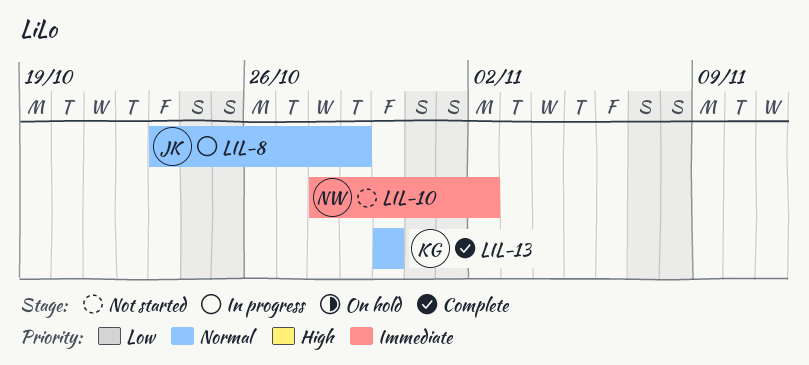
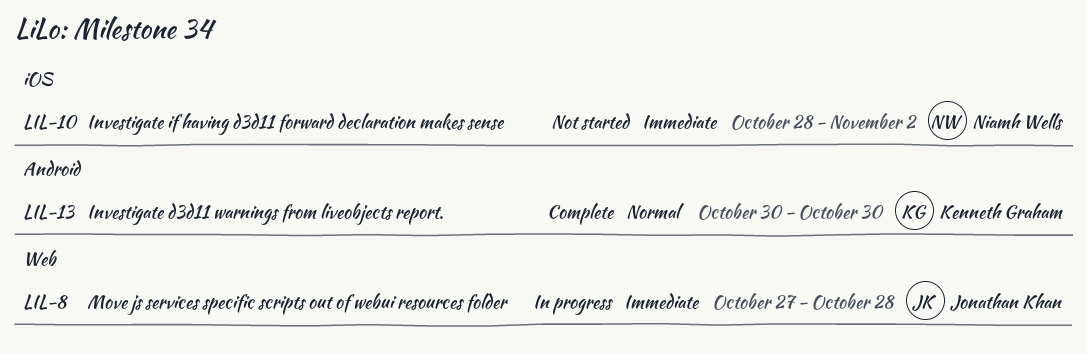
LIL-8, priority: Normal -> Immediate
LIL-8, start: Oct 23 -> Oct 27
LIL-8, due: Oct 29 -> Oct 28

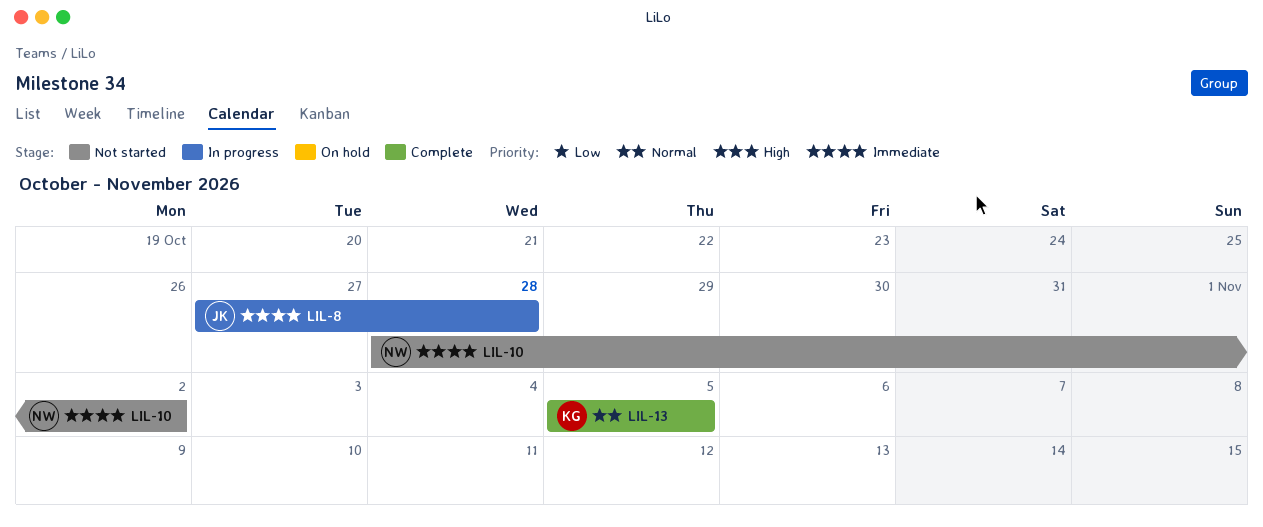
LIL-13, start: Oct 30 -> Nov 5
LIL-13, due: Oct 30 -> Nov 5

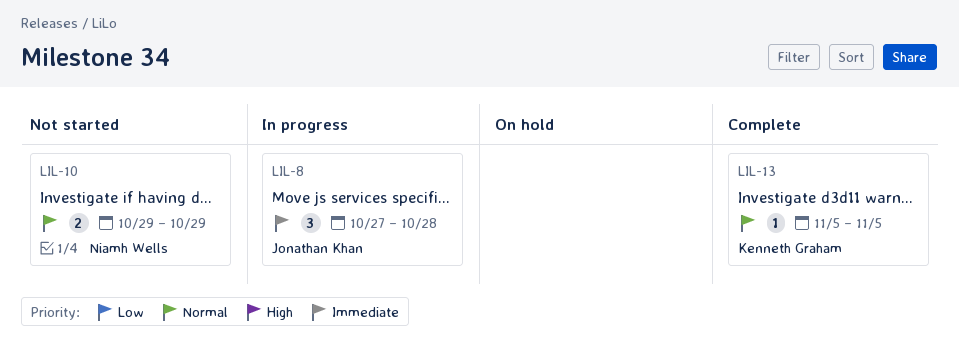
LIL-10, priority: Immediate -> Normal
LIL-10, start: Oct 28 -> Oct 29
LIL-10, due: Nov 2 -> Oct 29

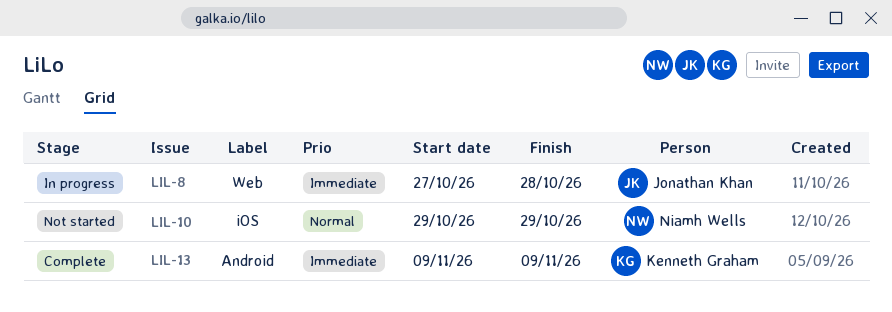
LIL-13, priority: Normal -> Immediate
LIL-13, start: Nov 5 -> Nov 9
LIL-13, due: Nov 5 -> Nov 9

